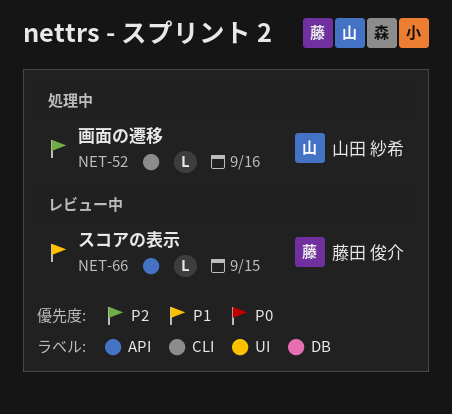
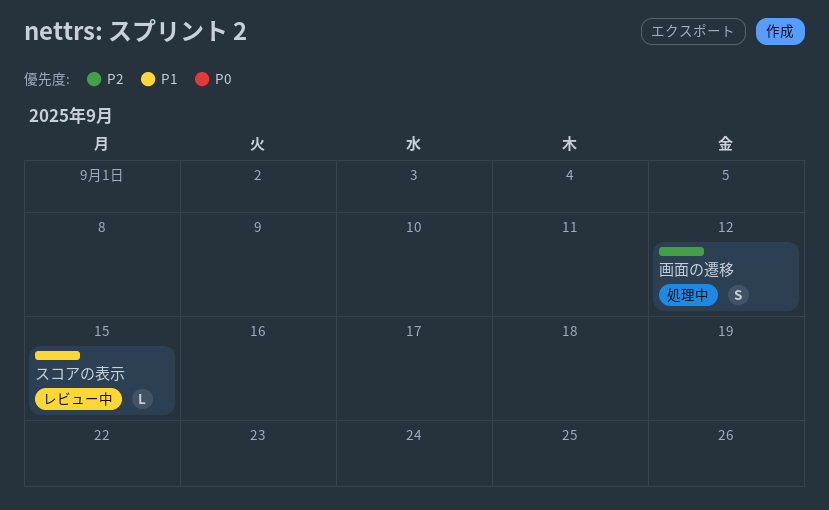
画面の遷移, estimate: L -> S
画面の遷移, due: Sep 16 -> Sep 12

